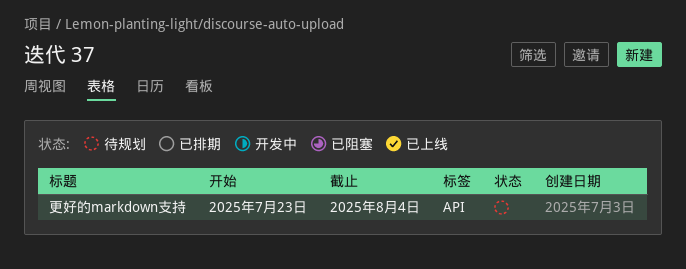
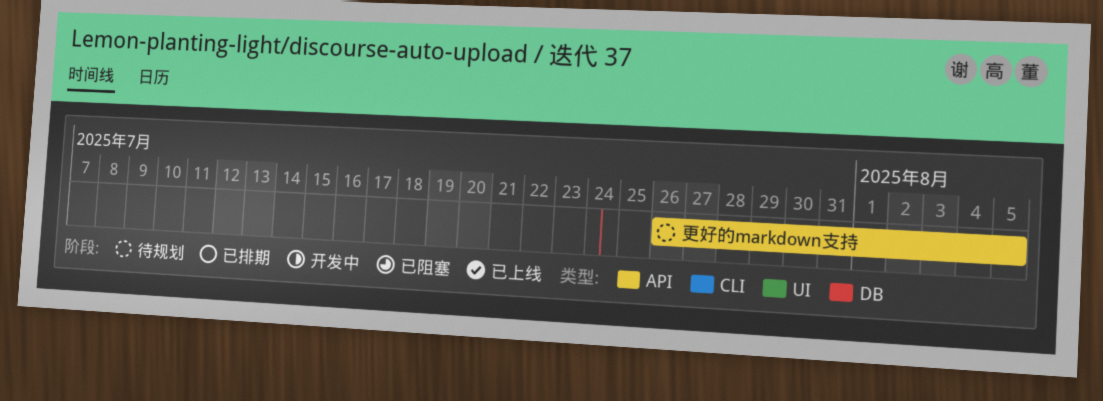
更好的markdown支持, start: Jul 23 -> Jul 26
更好的markdown支持, due: Aug 4 -> Aug 5

